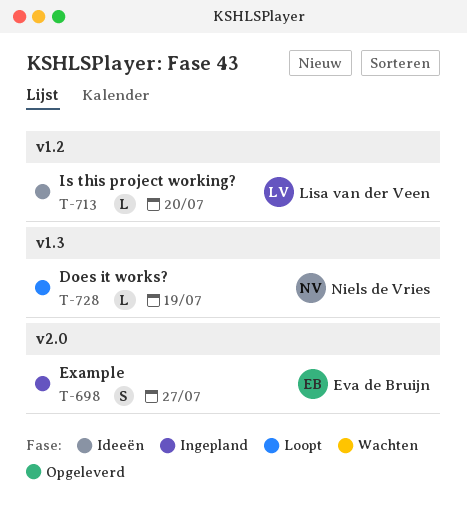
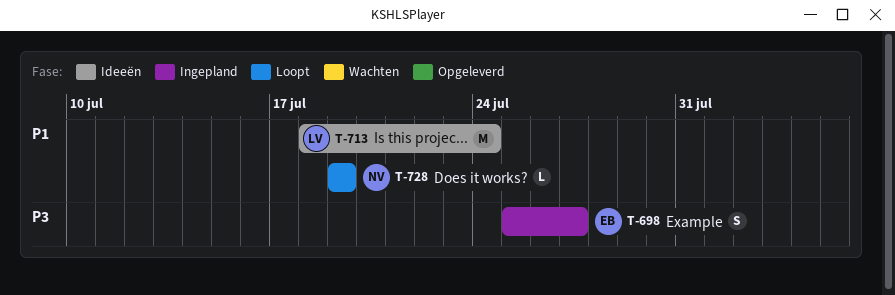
T-713, estimate: L -> M
T-713, due: Jul 20 -> Jul 24

